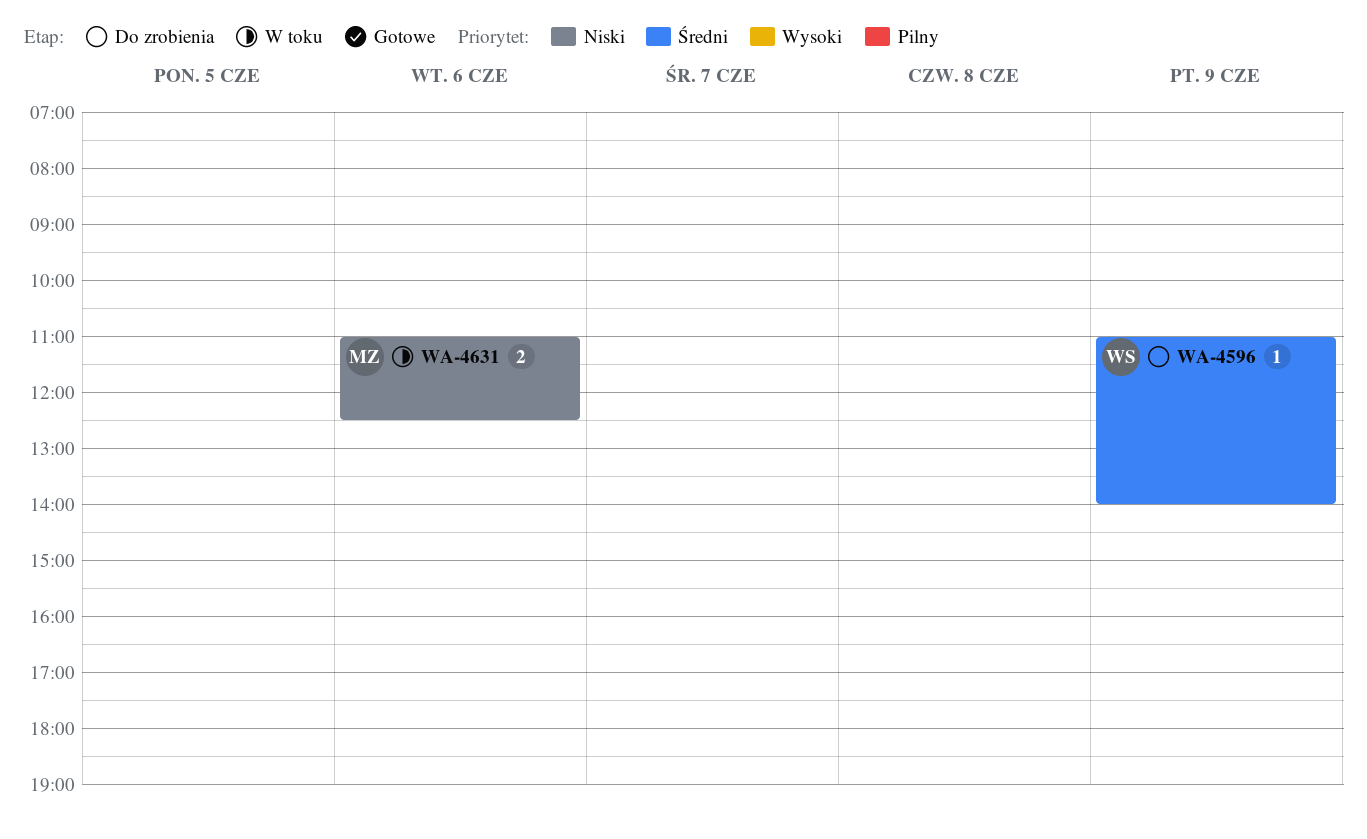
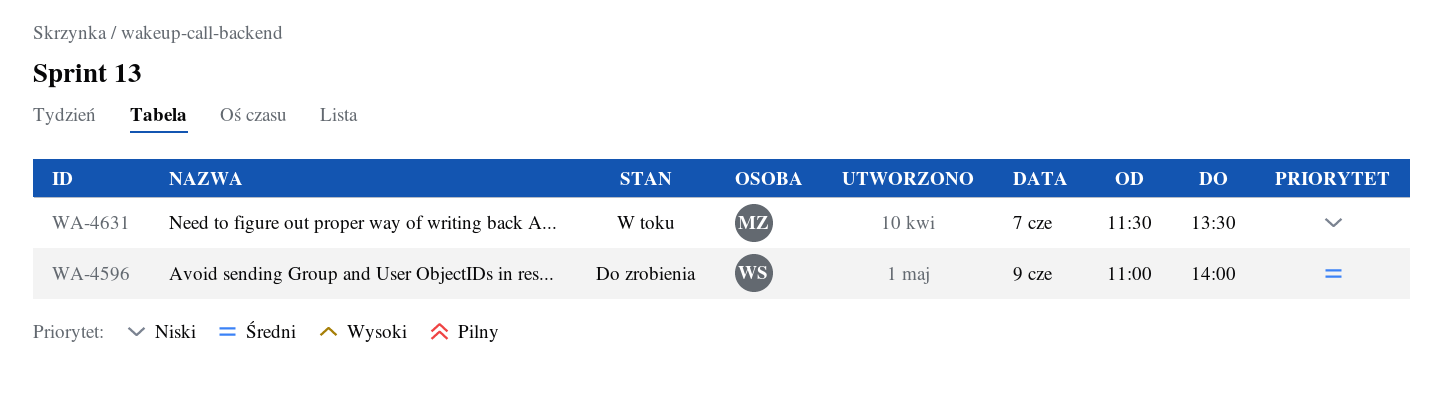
WA-4631, day: Jun 6 -> Jun 7
WA-4631, begins: 11:00 -> 11:30
WA-4631, ends: 12:30 -> 13:30

